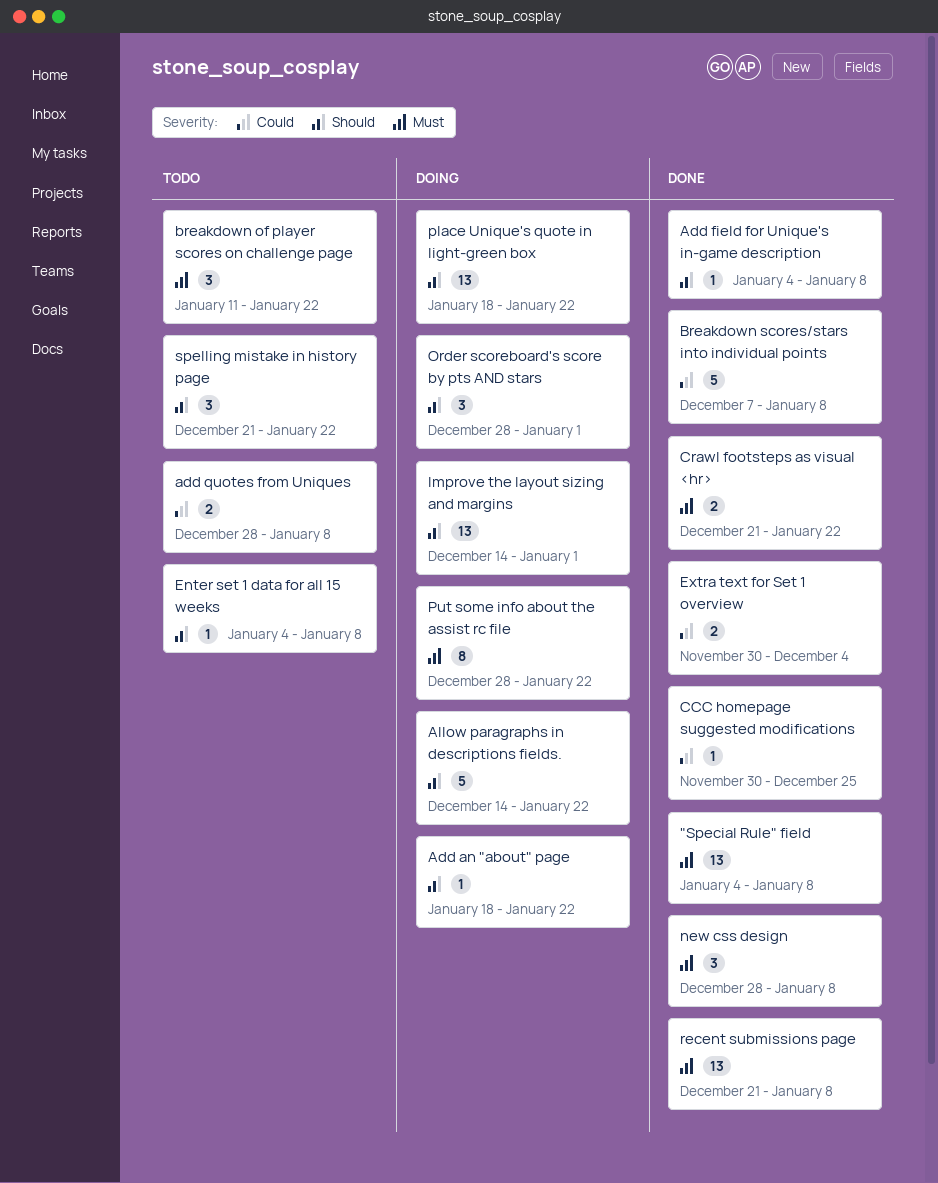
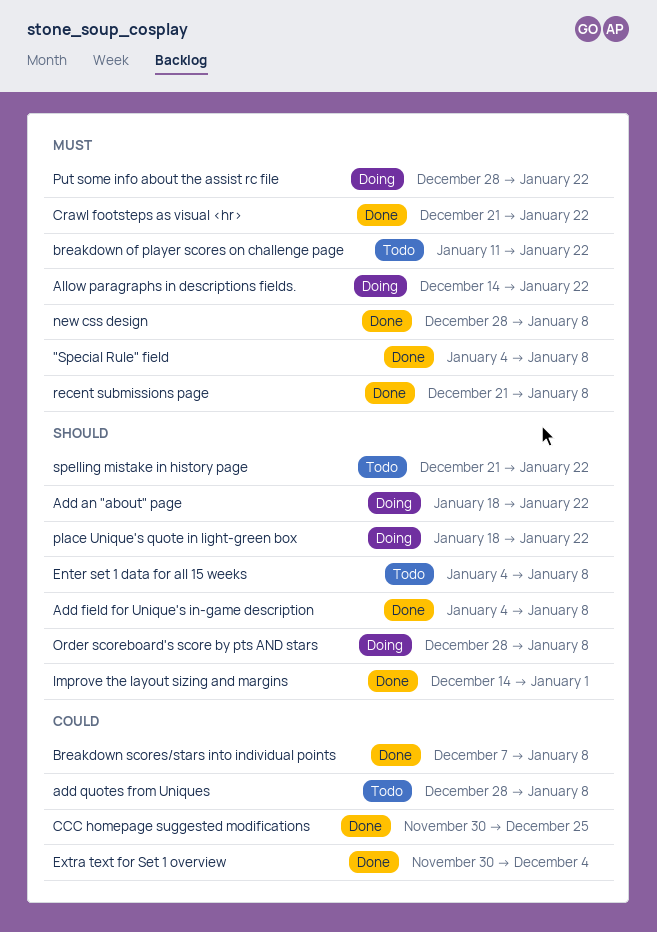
Allow paragraphs in descriptions fields., priority: Should -> Must
Improve the layout sizing and margins, status: Doing -> Done
Order scoreboard's score by pts AND stars, due: Jan 1 -> Jan 8

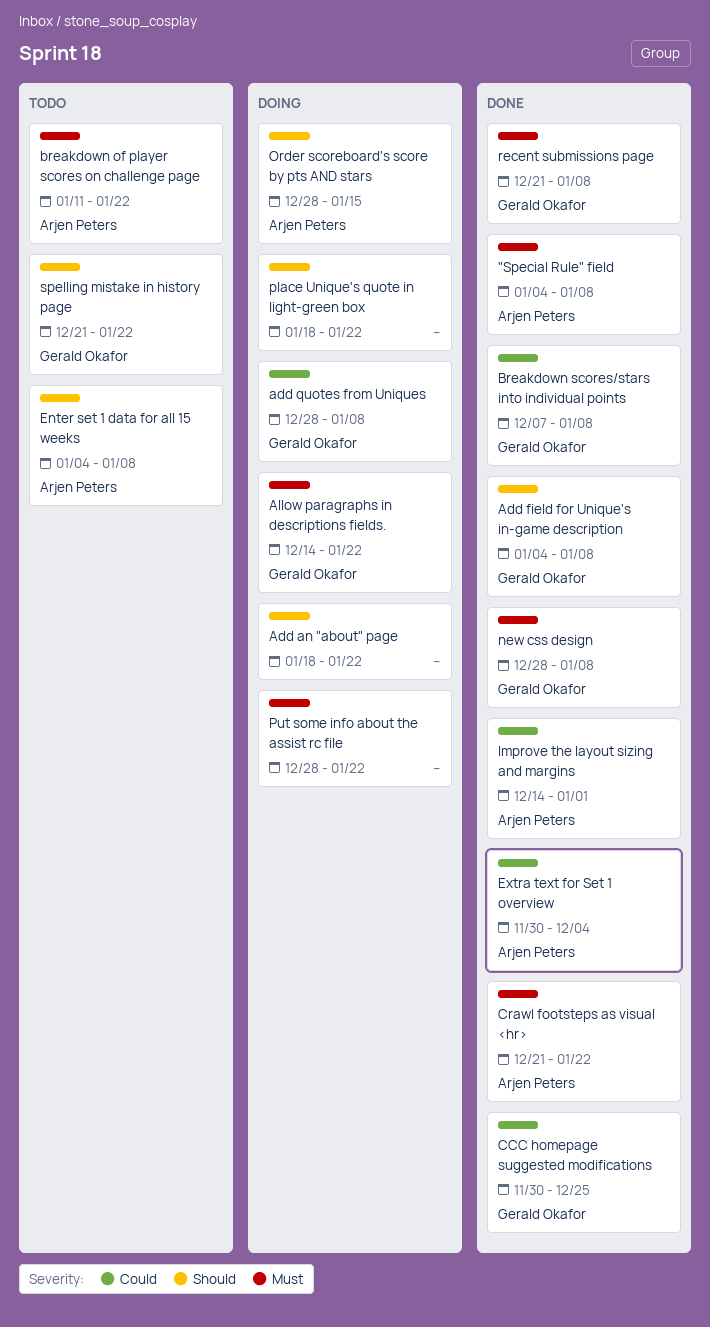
add quotes from Uniques, status: Todo -> Doing
Improve the layout sizing and margins, priority: Should -> Could
Order scoreboard's score by pts AND stars, due: Jan 8 -> Jan 15

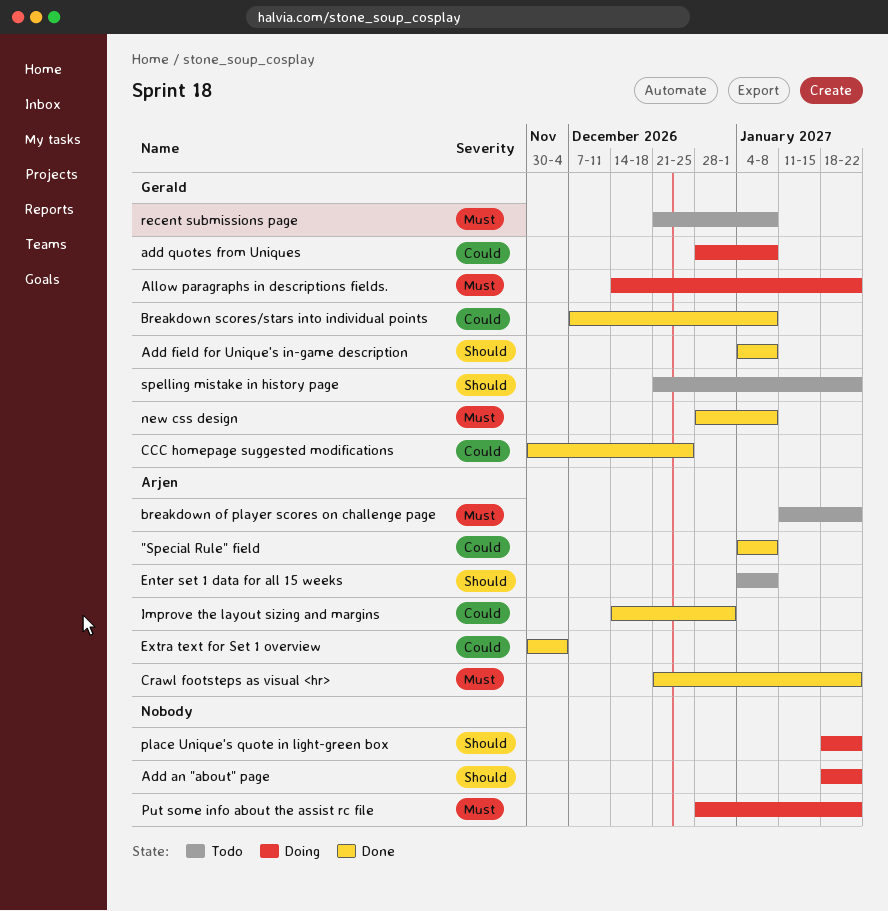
"Special Rule" field, priority: Must -> Could
Order scoreboard's score by pts AND stars: present -> none
recent submissions page, status: Done -> Todo

